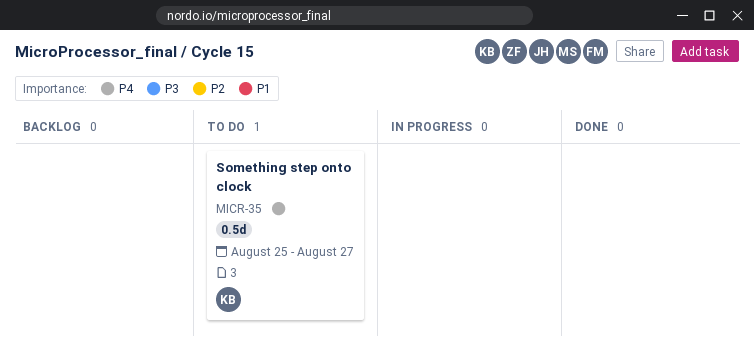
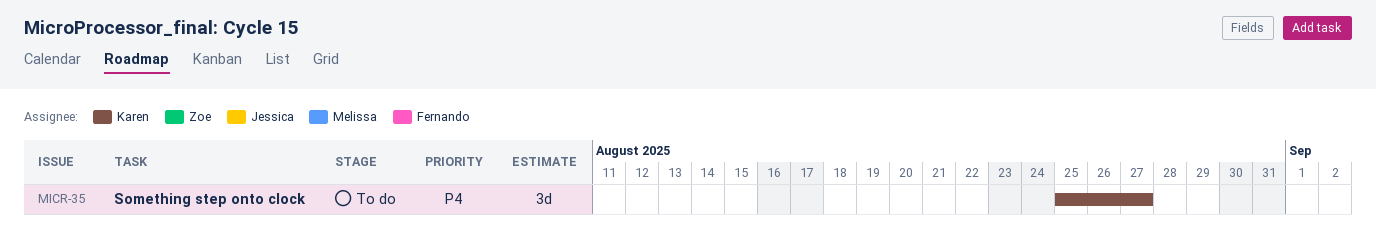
MICR-35, estimate: 0.5d -> 3d

